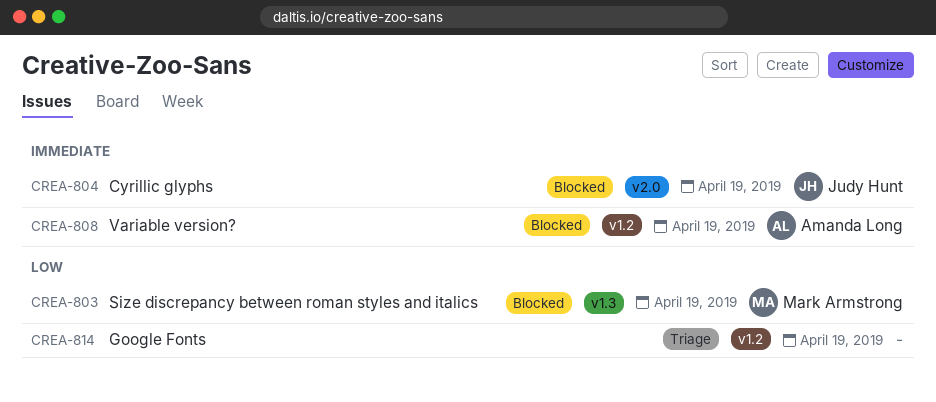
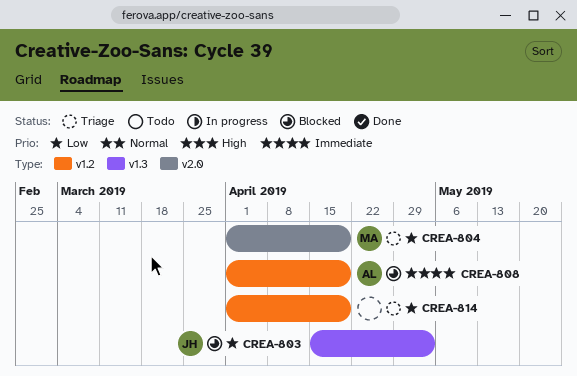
CREA-803, owner: Mark Armstrong -> Judy Hunt
CREA-803, due: Apr 19 -> May 3
CREA-804, status: Blocked -> Triage
CREA-804, owner: Judy Hunt -> Mark Armstrong
CREA-804, priority: Immediate -> Low

